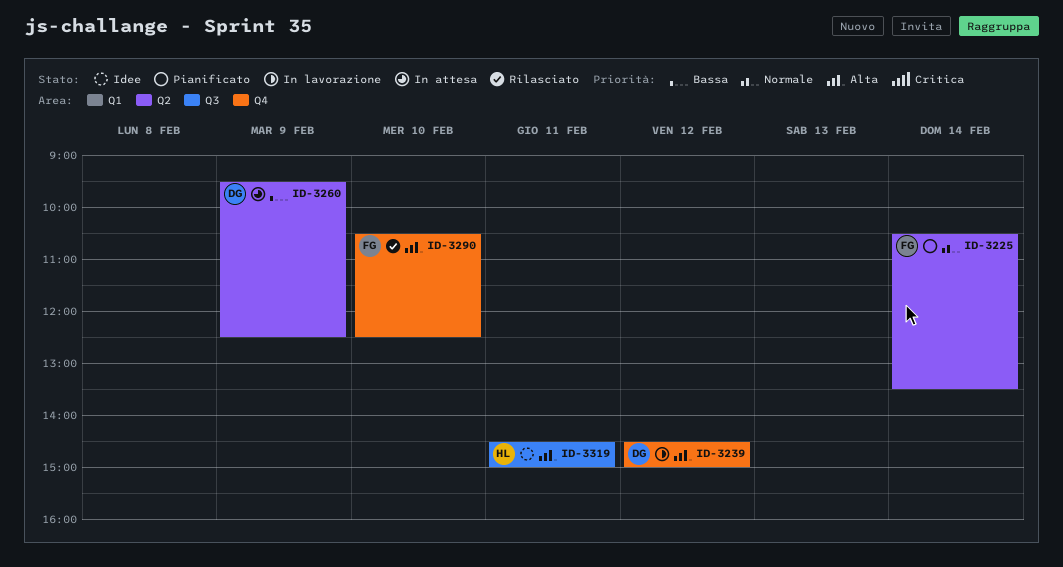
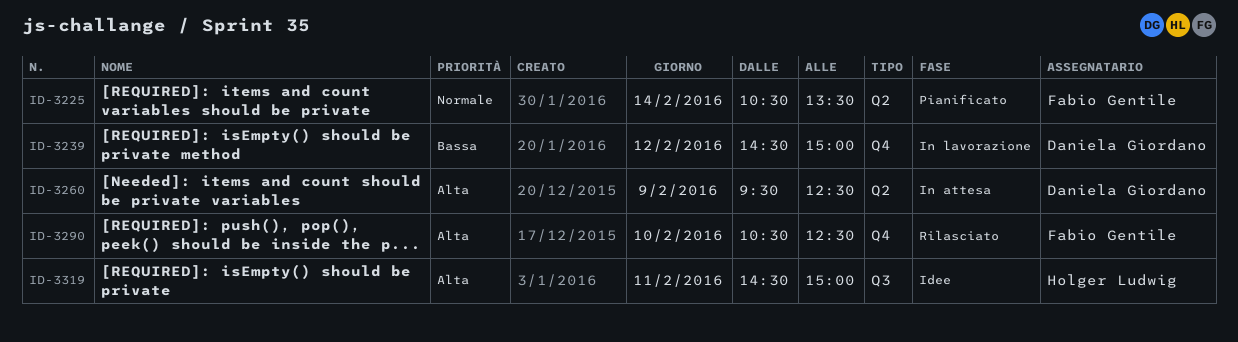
ID-3239, priority: Alta -> Bassa
ID-3260, priority: Bassa -> Alta

